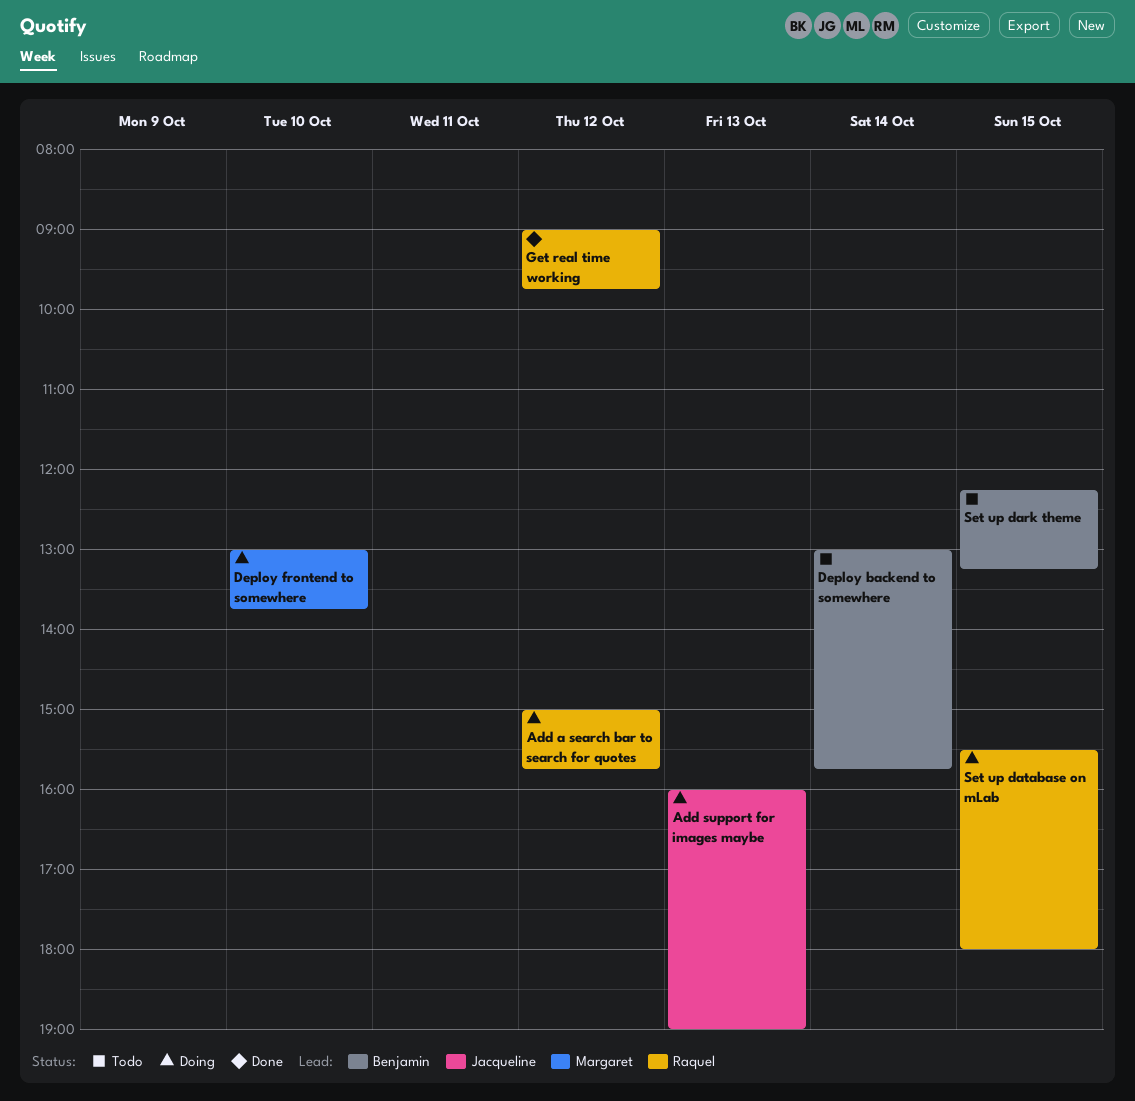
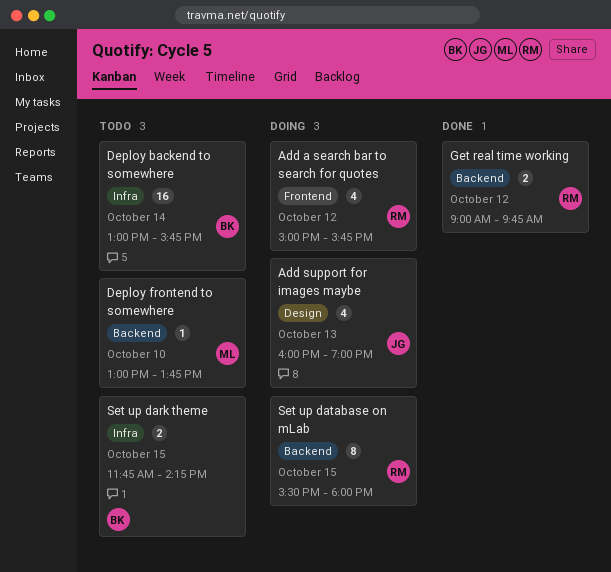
Deploy frontend to somewhere, status: Doing -> Todo
Set up dark theme, begins: 12:15 -> 11:45
Set up dark theme, ends: 13:15 -> 14:15

